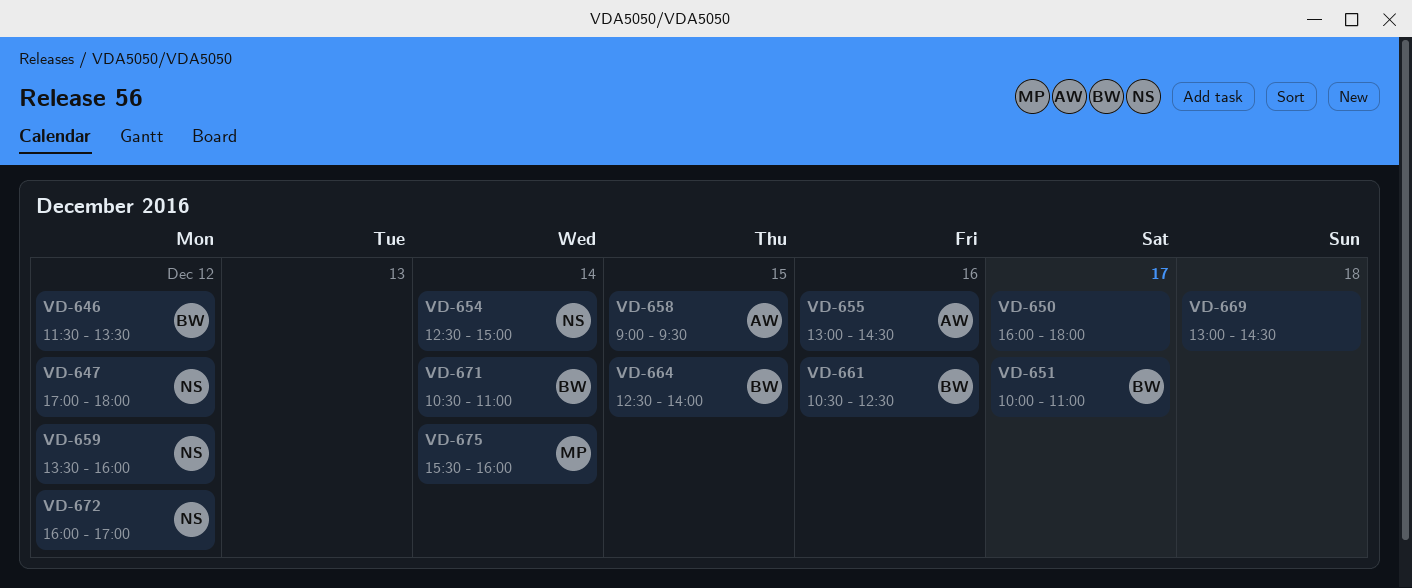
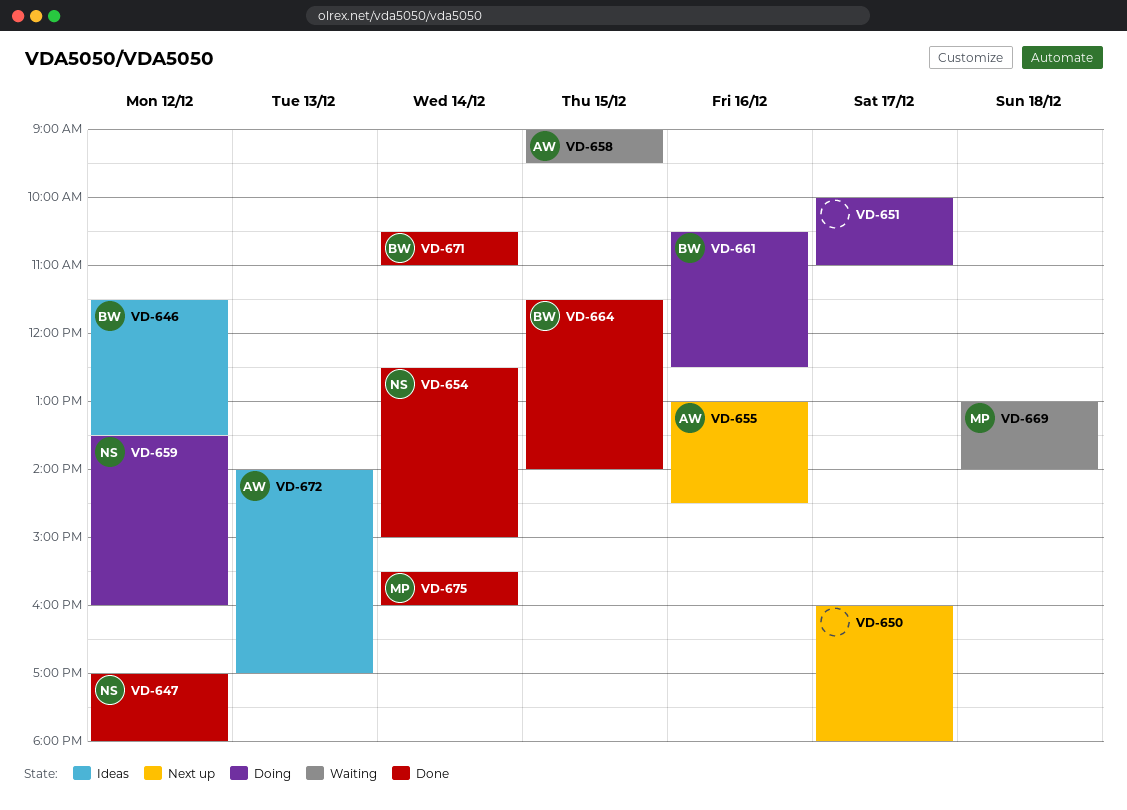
VD-651, owner: BW -> none
VD-664, begins: 12:30 -> 11:30
VD-669, owner: none -> MP
VD-669, ends: 14:30 -> 14:00
VD-672, owner: NS -> AW
VD-672, day: Dec 12 -> Dec 13
VD-672, begins: 16:00 -> 14:00

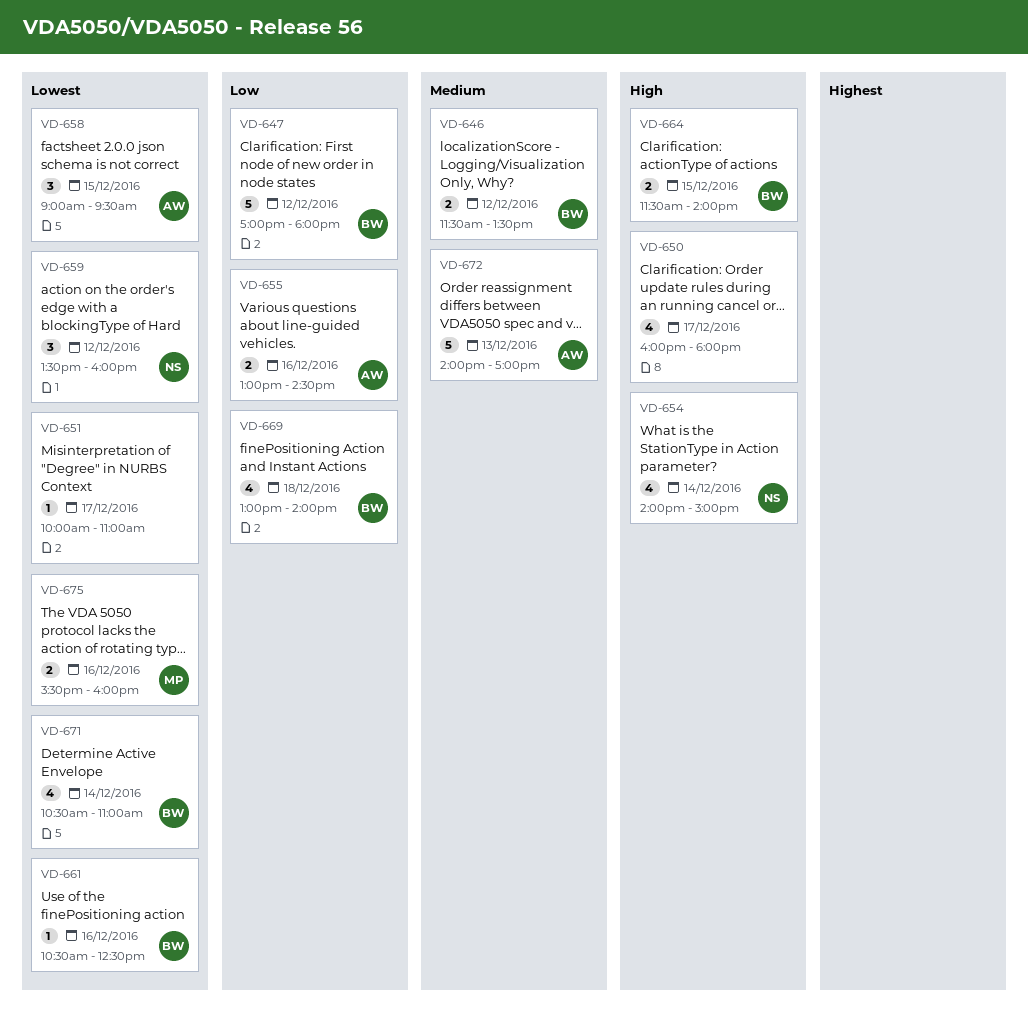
VD-647, owner: NS -> BW
VD-654, begins: 12:30 -> 14:00
VD-669, owner: MP -> BW
VD-675, day: Dec 14 -> Dec 16

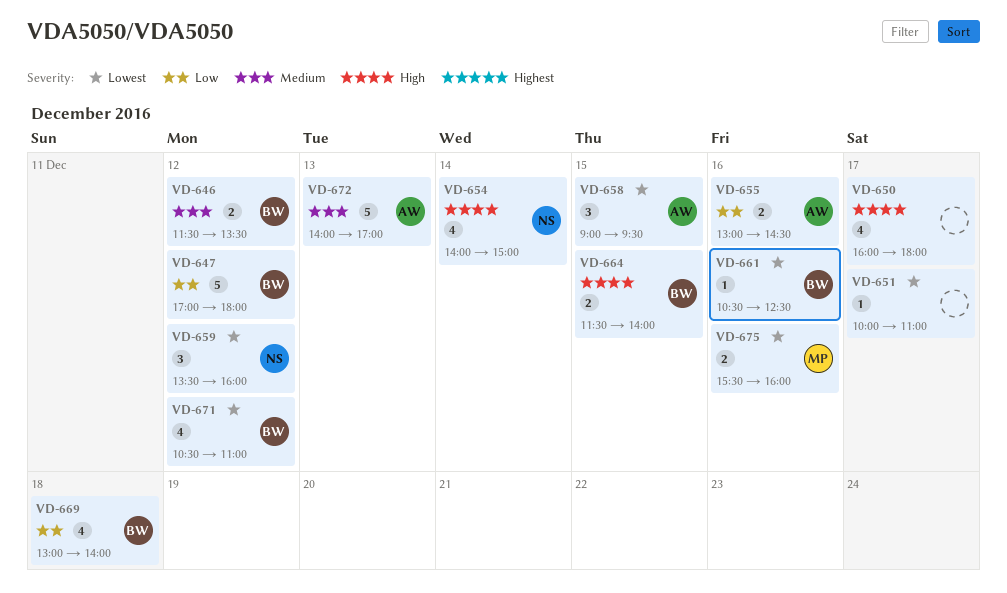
VD-671, day: Dec 14 -> Dec 12

